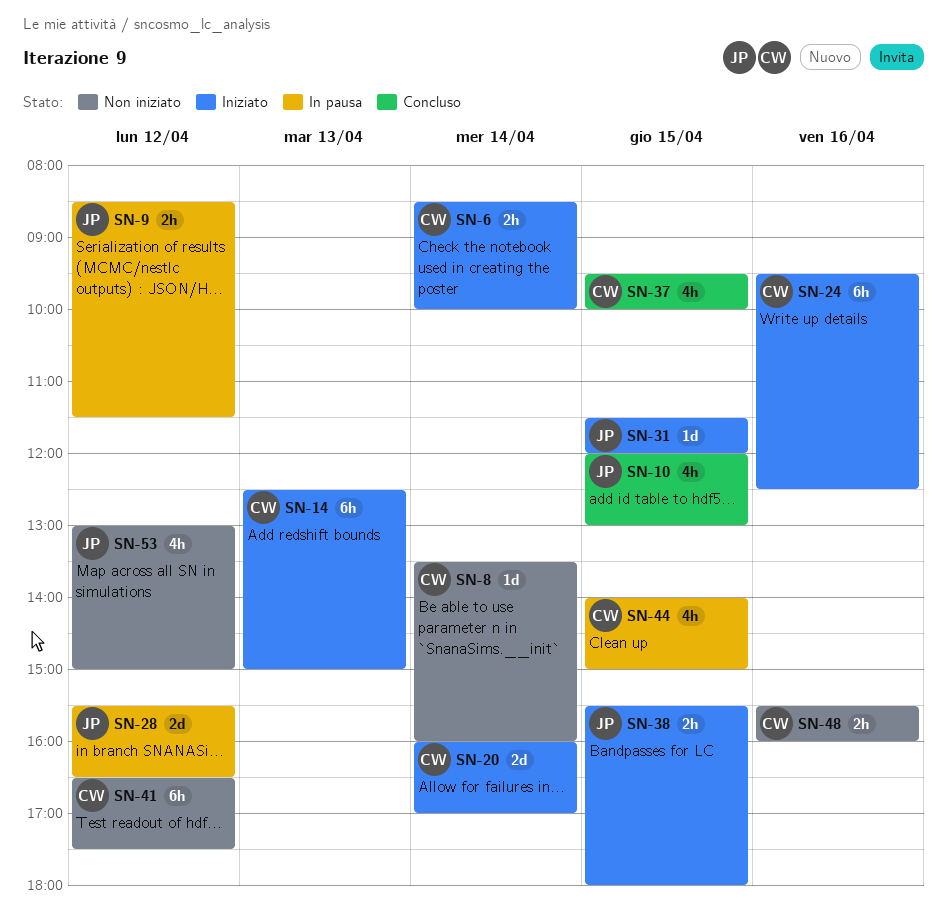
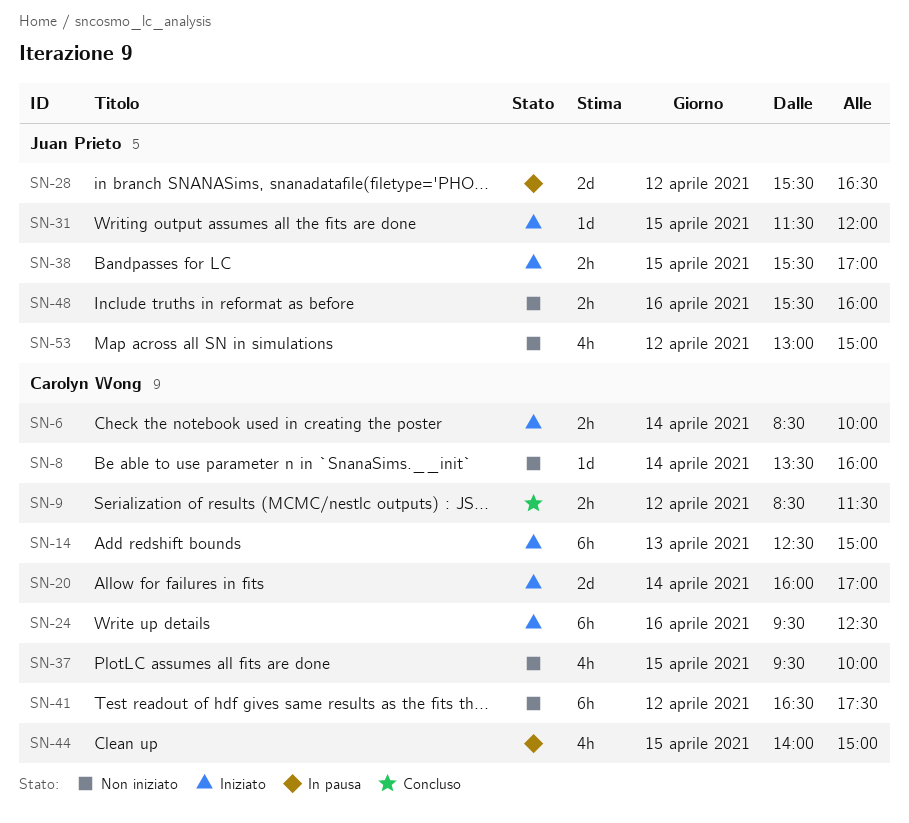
SN-9, status: In pausa -> Concluso
SN-9, owner: Juan Prieto -> Carolyn Wong
SN-10: present -> none
SN-37, status: Concluso -> Non iniziato
SN-38, ends: 18:00 -> 17:00
SN-48, owner: Carolyn Wong -> Juan Prieto

